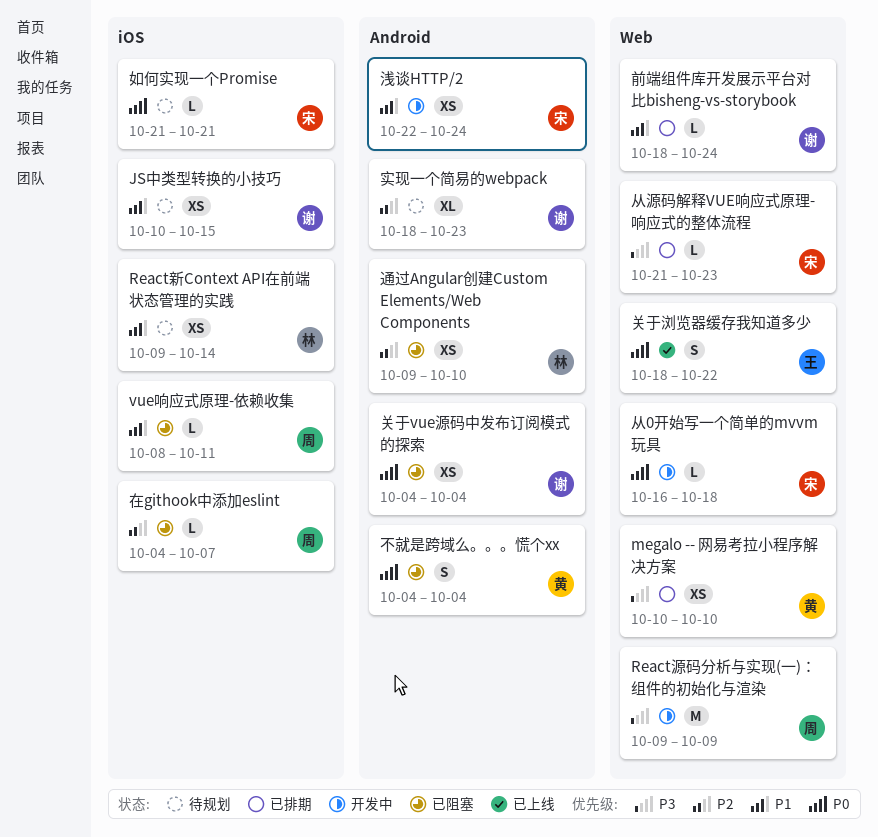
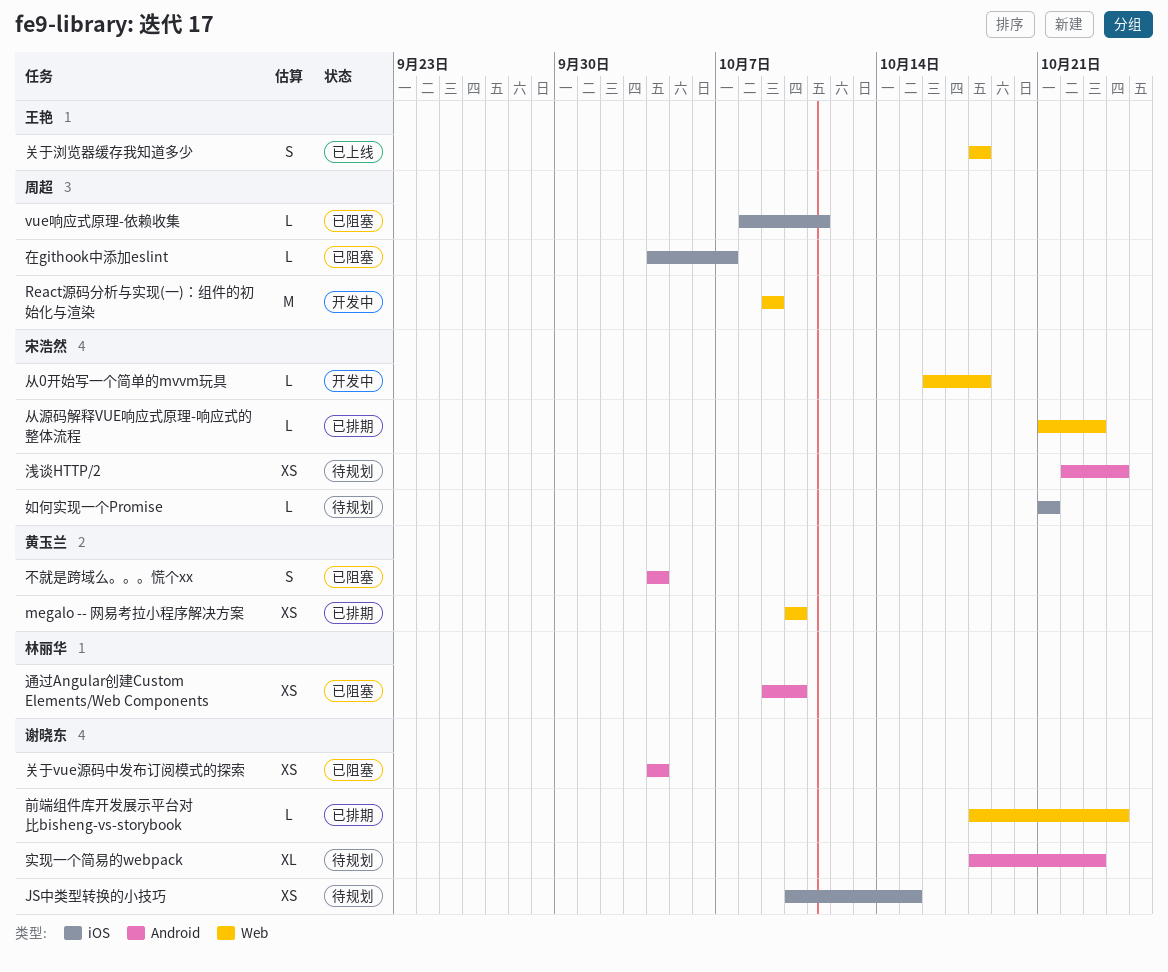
React新Context API在前端状态管理的实践: present -> none
关于浏览器缓存我知道多少, due: Oct 22 -> Oct 18
浅谈HTTP/2, status: 开发中 -> 待规划

